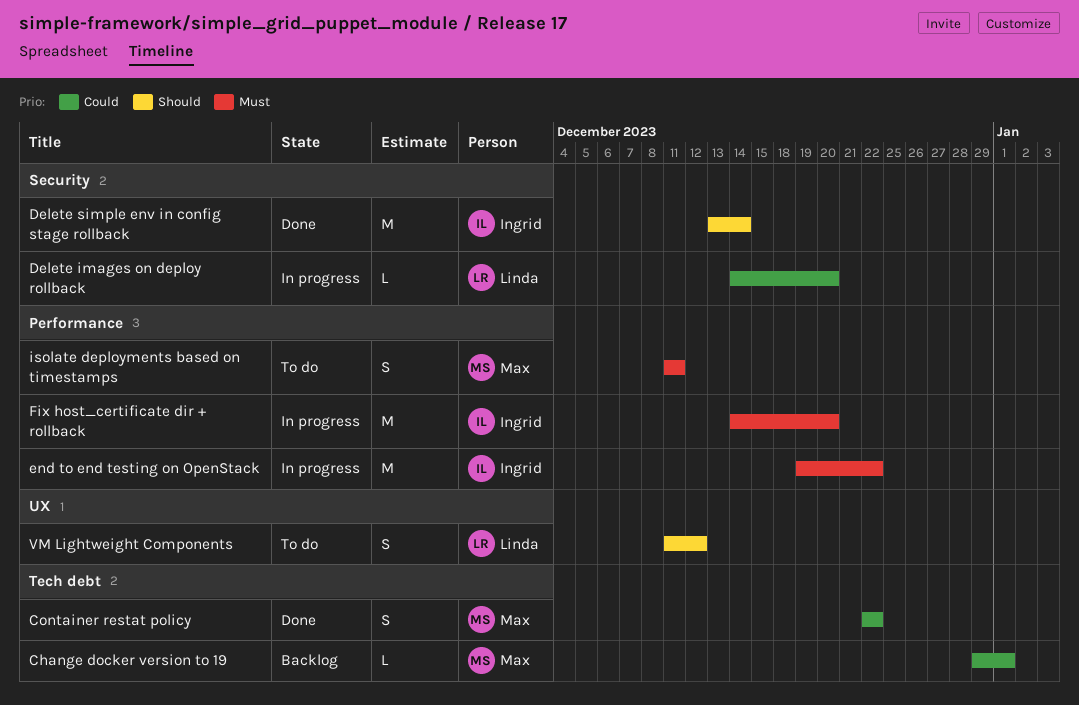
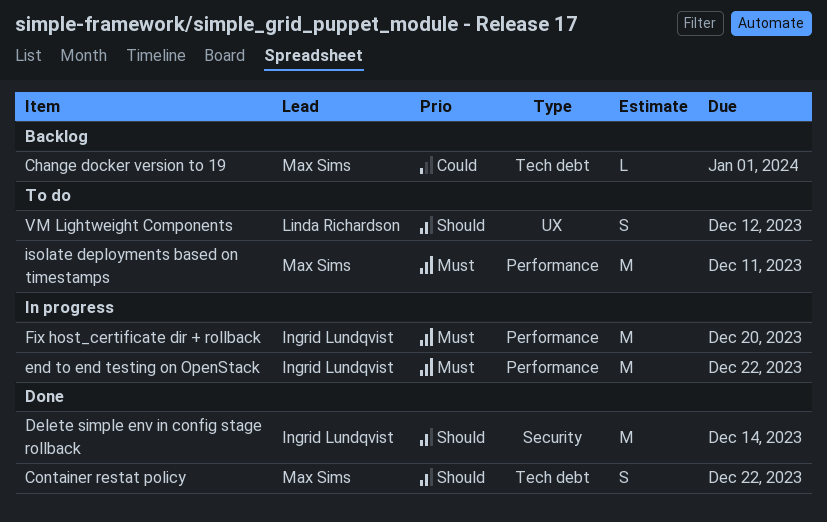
Container restat policy, priority: Could -> Should
Delete images on deploy rollback: present -> none
isolate deployments based on timestamps, estimate: S -> M

